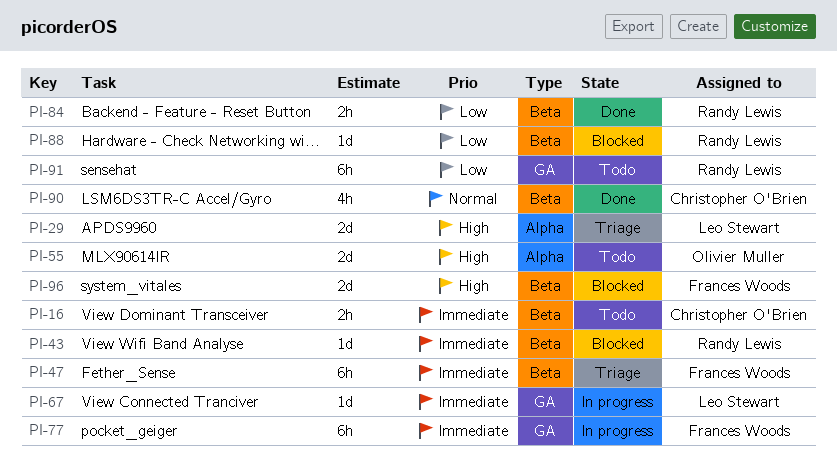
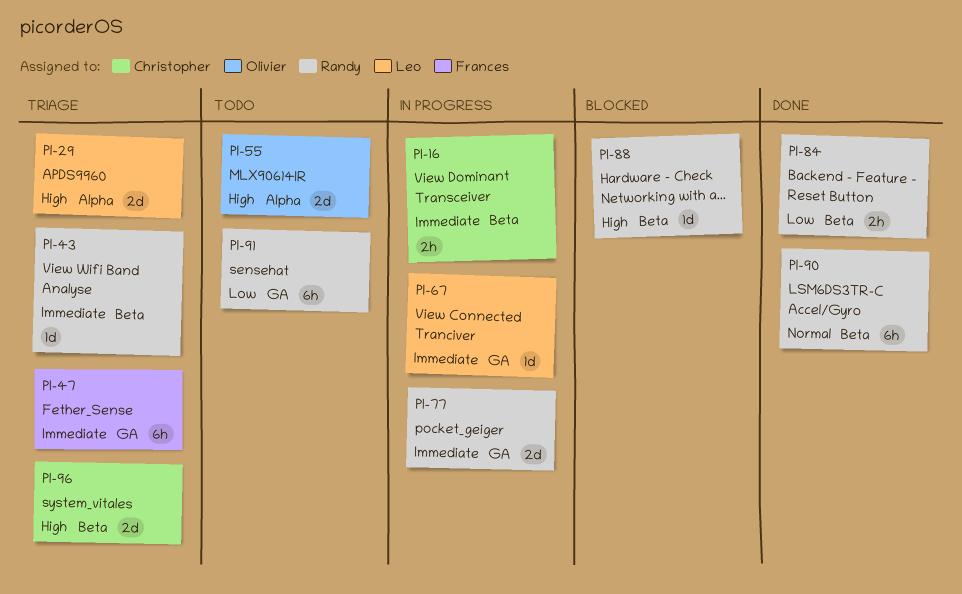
PI-16, status: Todo -> In progress
PI-43, status: Blocked -> Triage
PI-47, label: Beta -> GA
PI-77, owner: Frances Woods -> Randy Lewis
PI-77, estimate: 6h -> 2d
PI-88, priority: Low -> High
PI-90, owner: Christopher O'Brien -> Randy Lewis
PI-90, estimate: 4h -> 6h
PI-96, status: Blocked -> Triage
PI-96, owner: Frances Woods -> Christopher O'Brien

